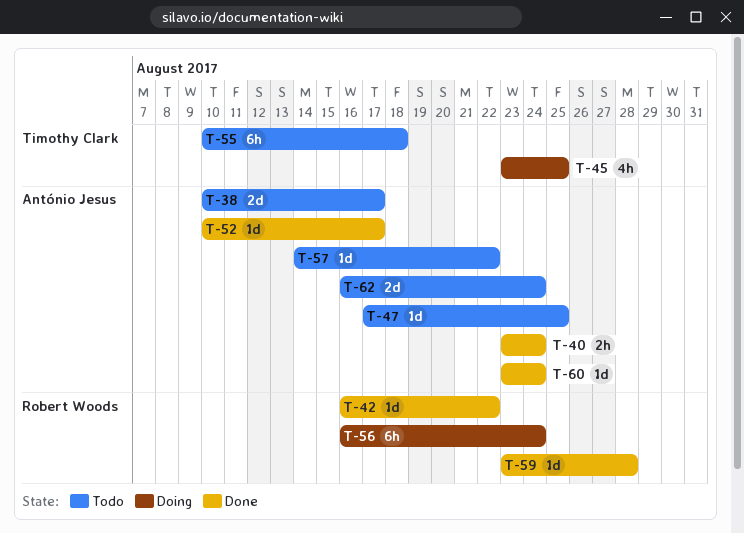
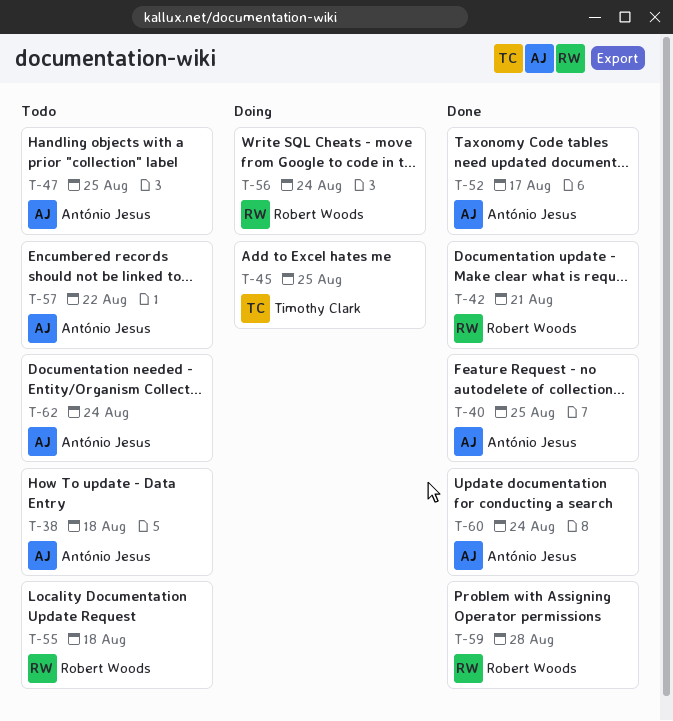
T-38, due: Aug 17 -> Aug 18
T-40, due: Aug 24 -> Aug 25
T-42, due: Aug 22 -> Aug 21
T-55, owner: Timothy Clark -> Robert Woods

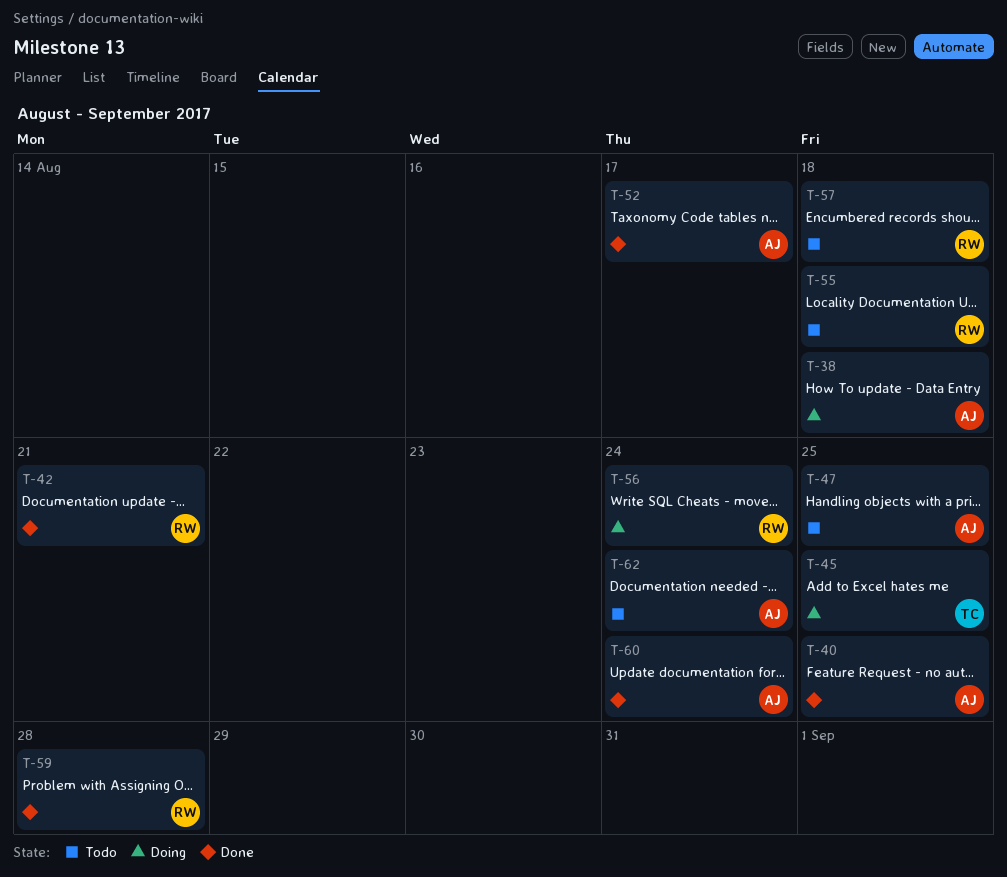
T-38, status: Todo -> Doing
T-57, owner: António Jesus -> Robert Woods
T-57, due: Aug 22 -> Aug 18

